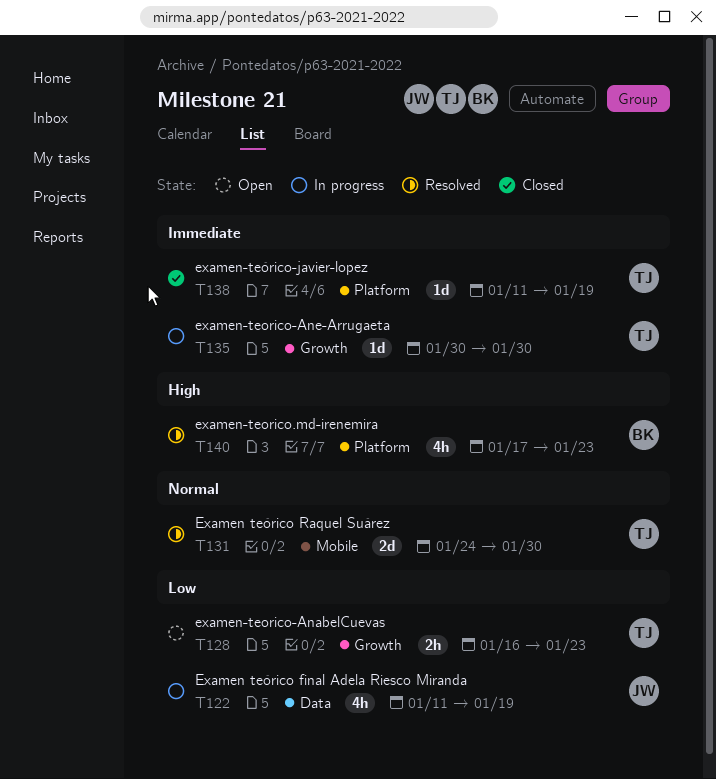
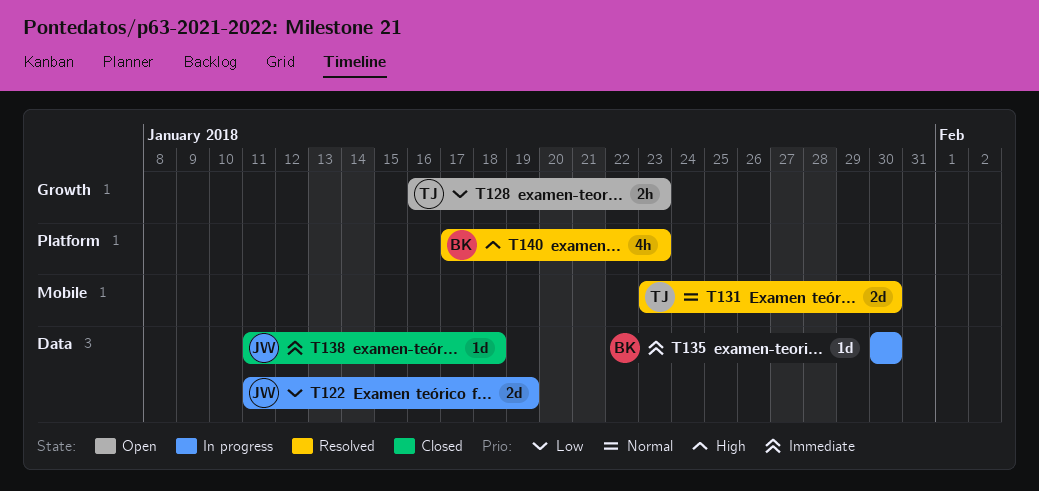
T122, estimate: 4h -> 2d
T131, start: Jan 24 -> Jan 23
T135, owner: TJ -> BK
T135, label: Growth -> Data
T138, owner: TJ -> JW
T138, label: Platform -> Data
T138, due: Jan 19 -> Jan 18

